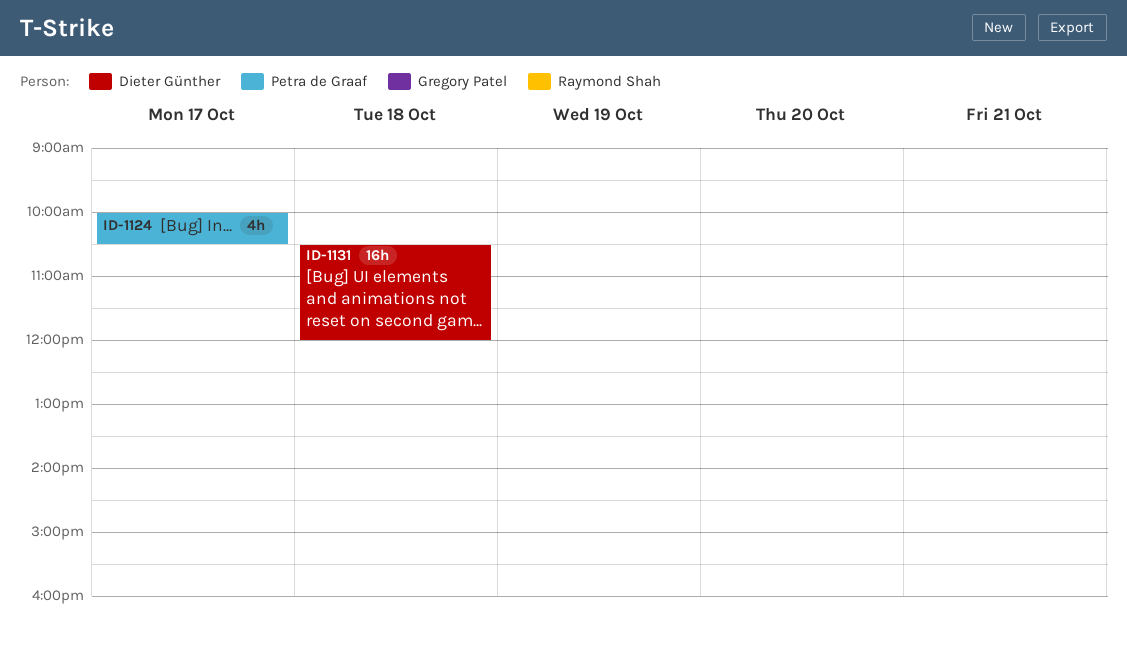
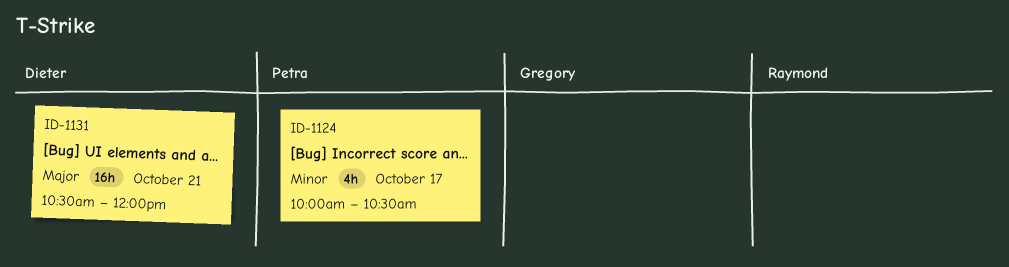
ID-1131, day: Oct 18 -> Oct 21

